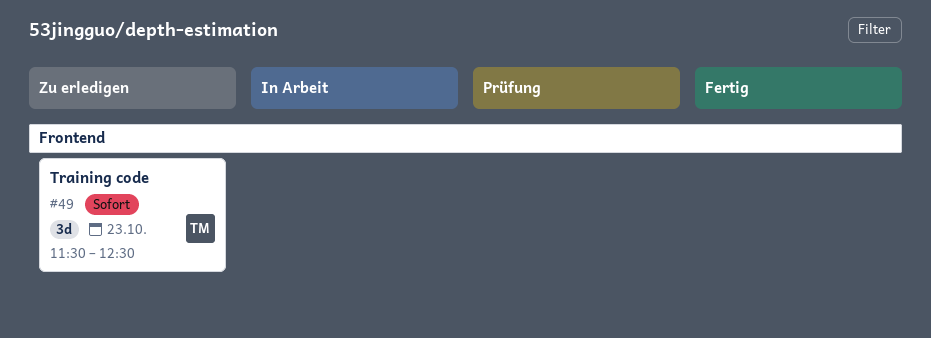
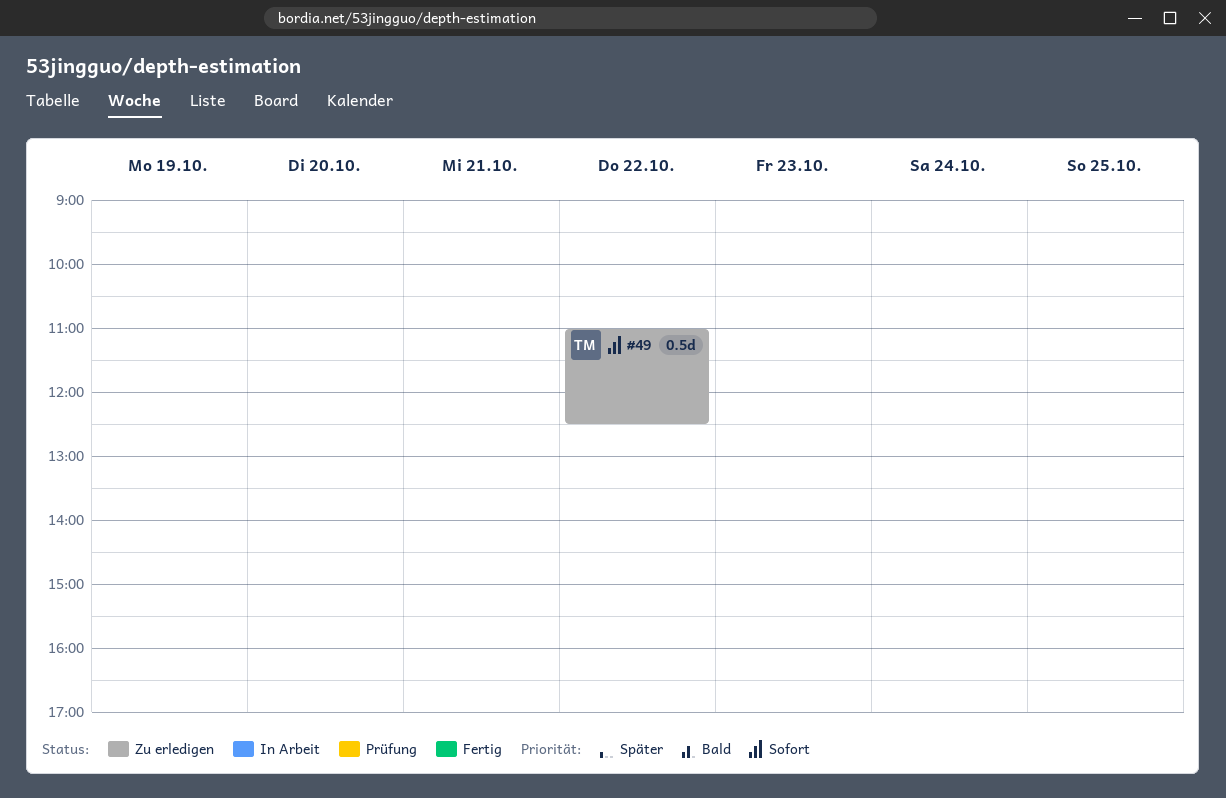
#49, estimate: 3d -> 0.5d
#49, day: Oct 23 -> Oct 22
#49, begins: 11:30 -> 11:00

